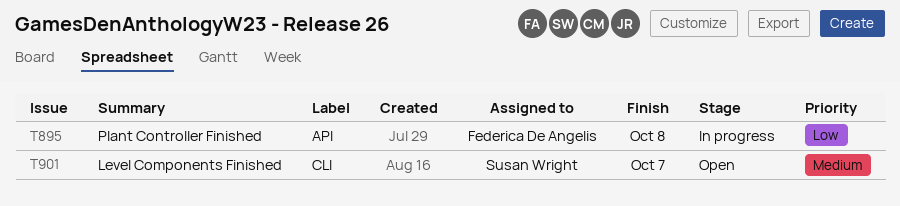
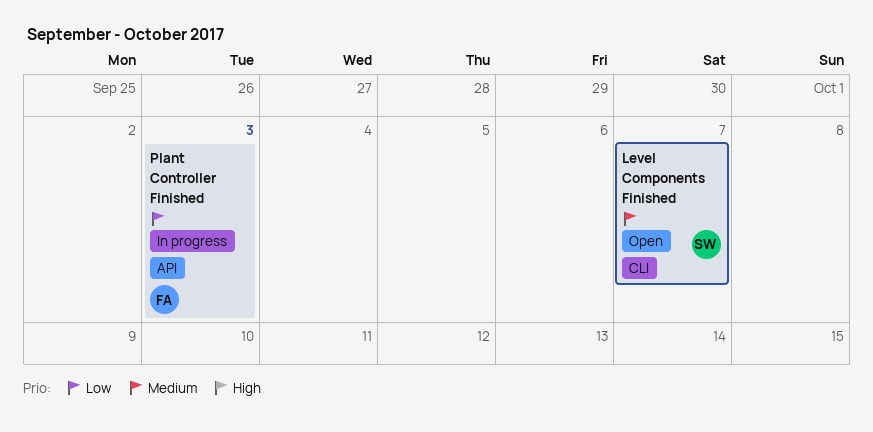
Plant Controller Finished, due: Oct 8 -> Oct 3

